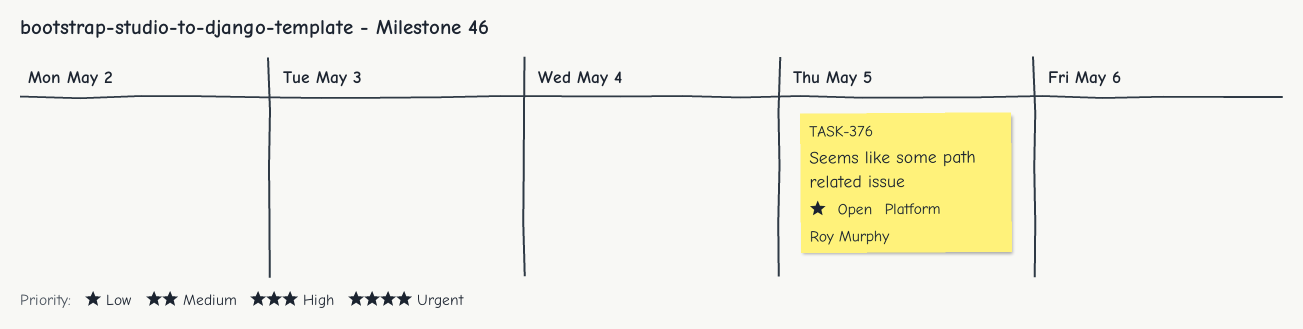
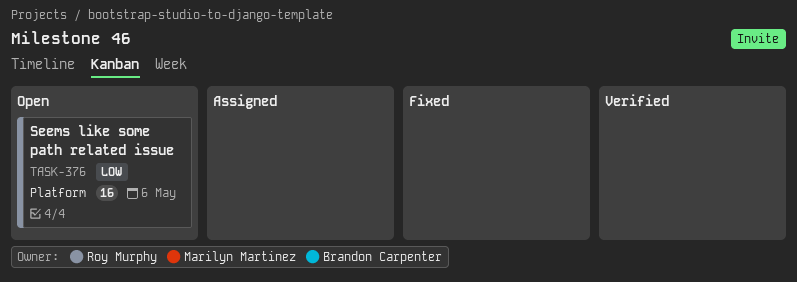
TASK-376, due: May 5 -> May 6

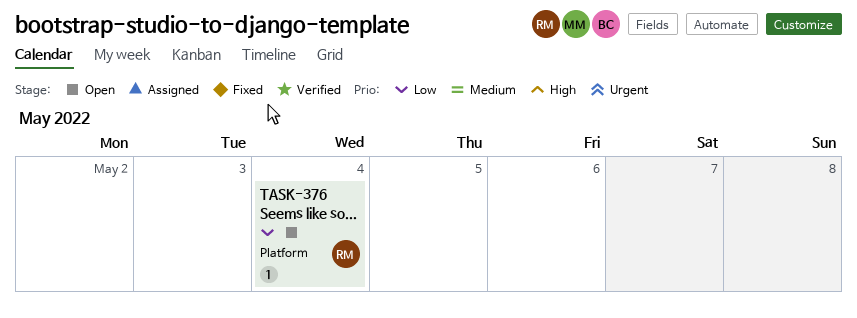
TASK-376, estimate: 16 -> 1
TASK-376, due: May 6 -> May 4

